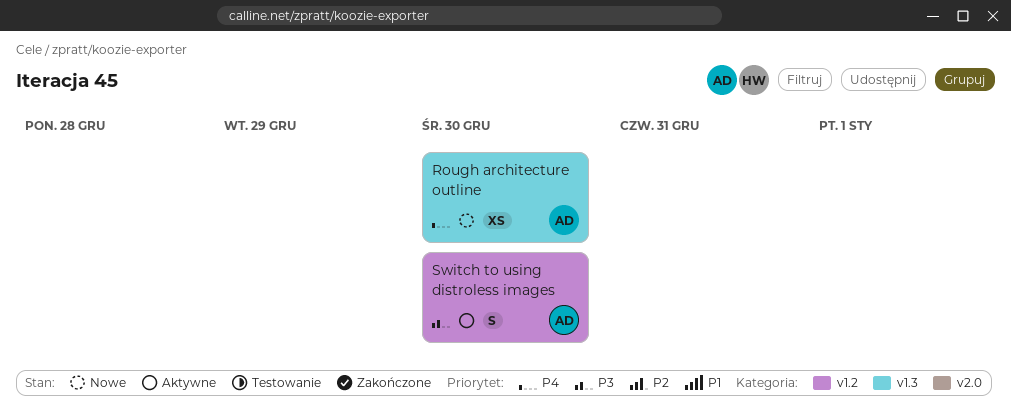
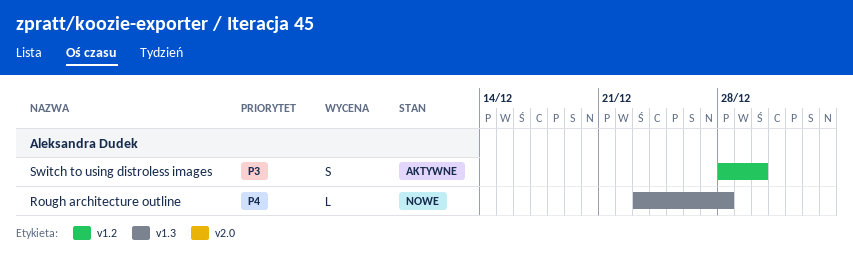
Rough architecture outline, estimate: XS -> L
Rough architecture outline, due: Dec 30 -> Dec 28

